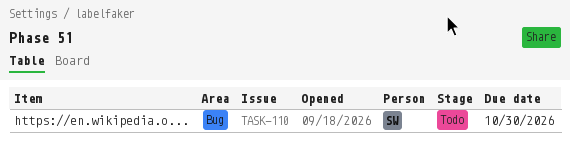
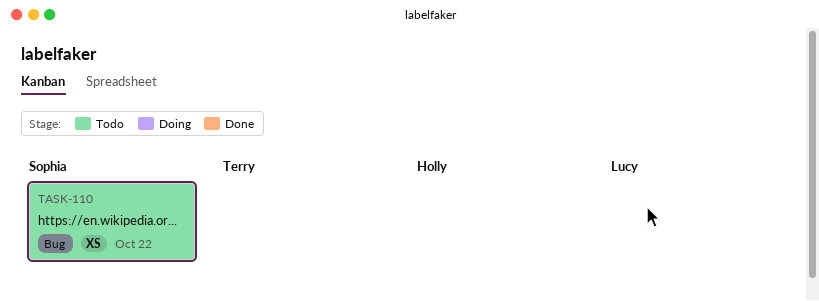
TASK-110, due: Oct 30 -> Oct 22

